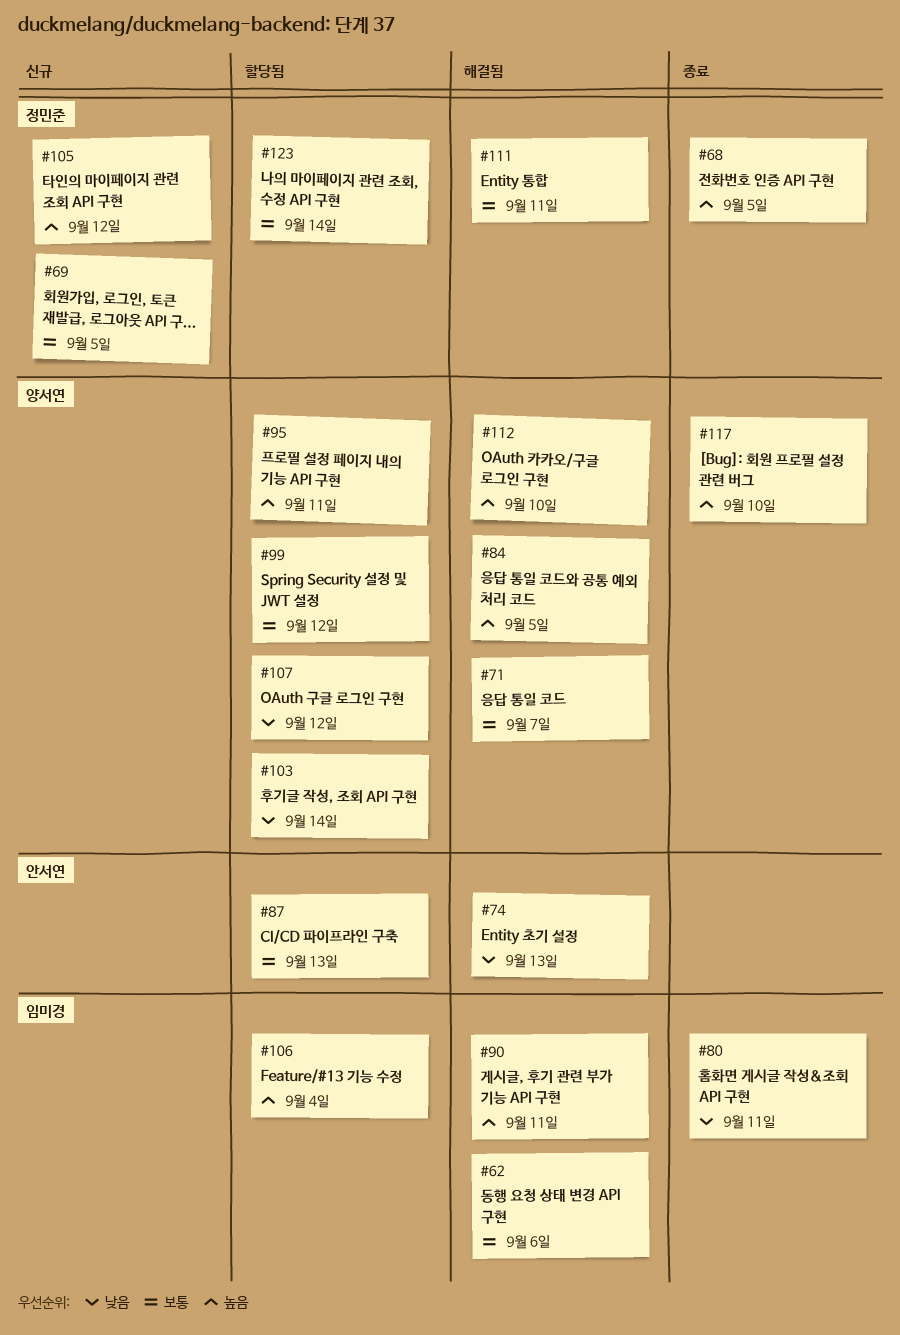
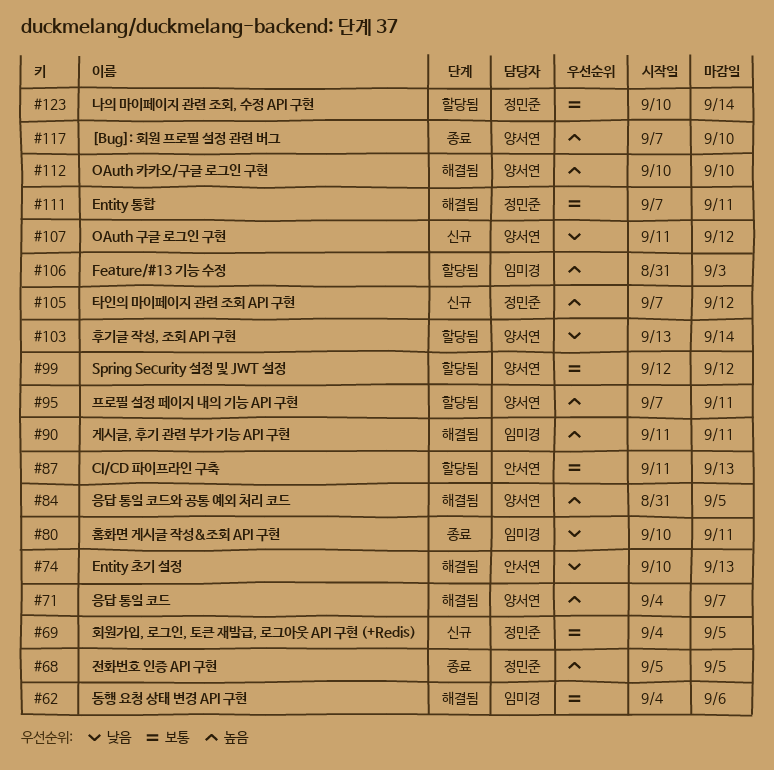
#71, priority: 보통 -> 높음
#106, due: Sep 4 -> Sep 3
#107, status: 할당됨 -> 신규

